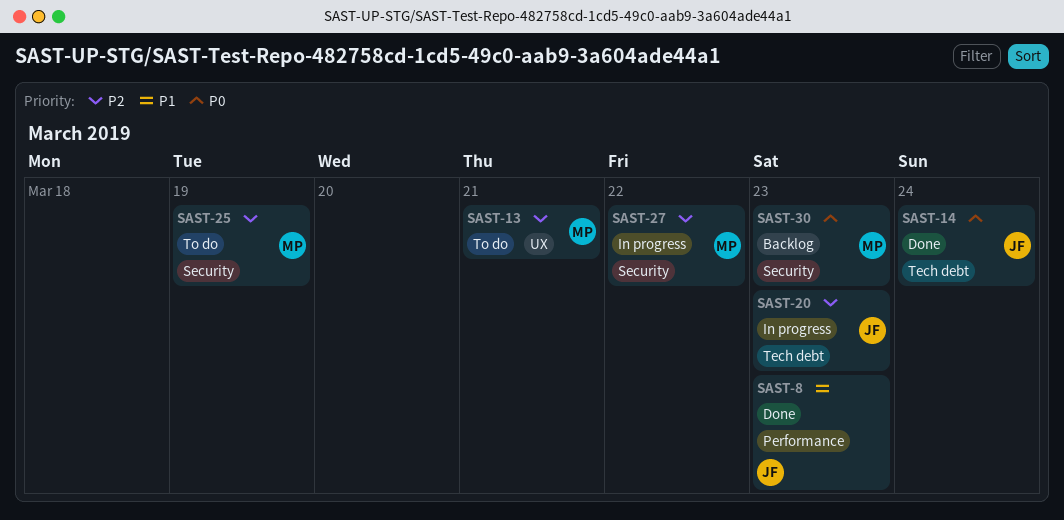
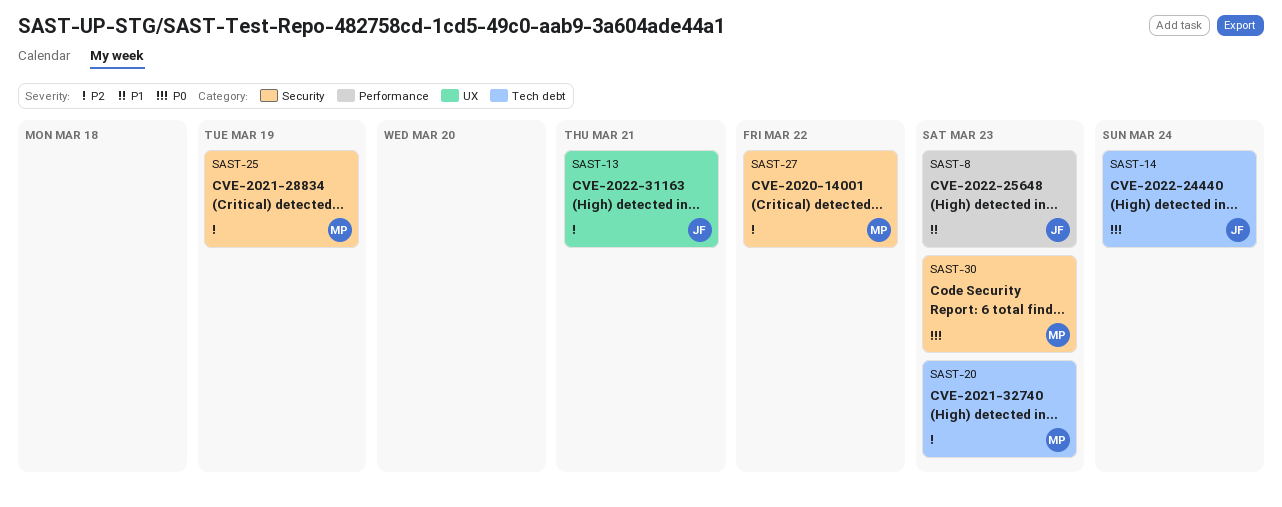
SAST-13, owner: MP -> JF
SAST-20, owner: JF -> MP

